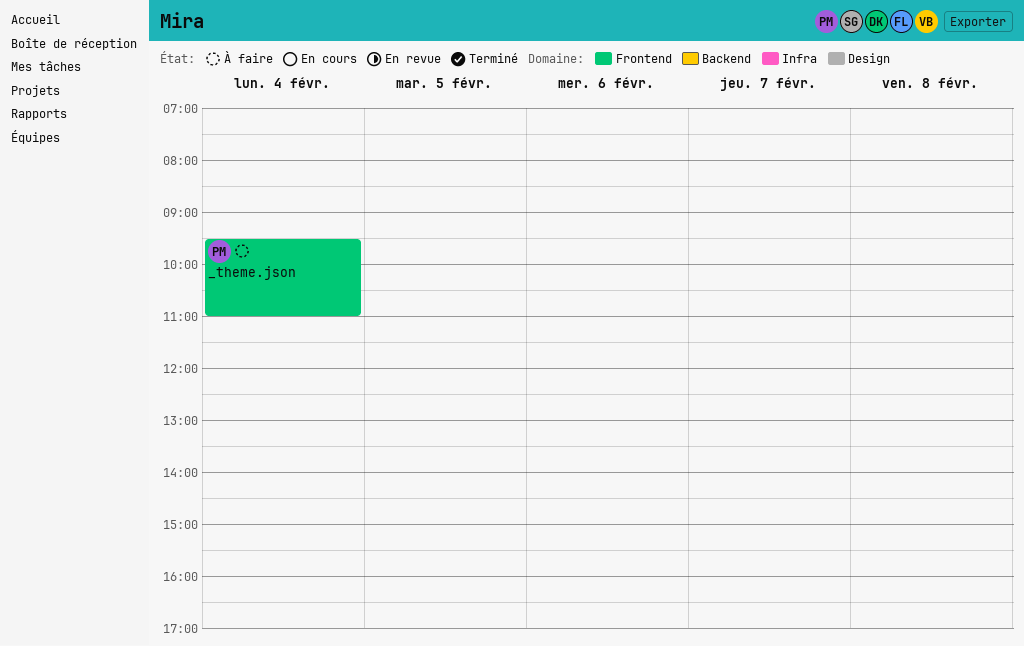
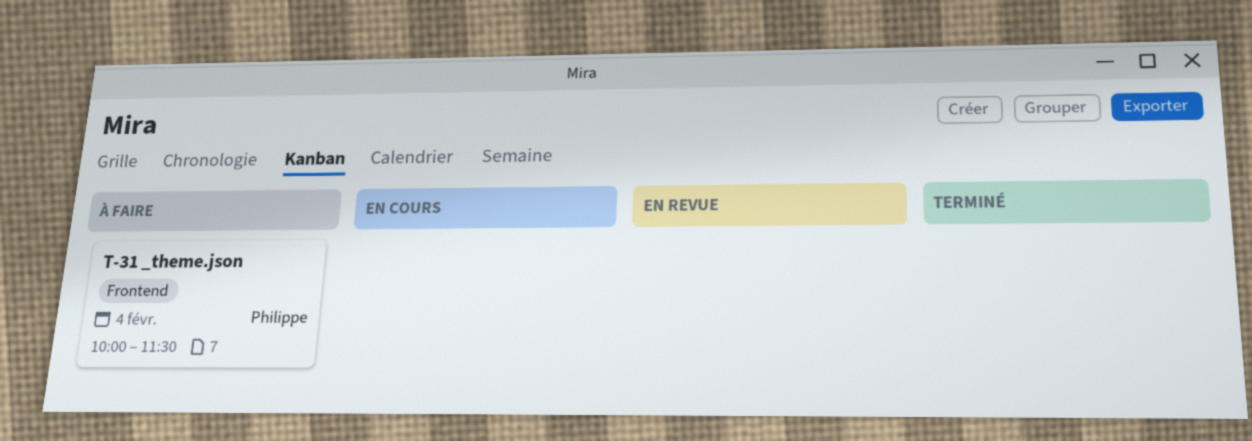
_theme.json, begins: 09:30 -> 10:00
_theme.json, ends: 11:00 -> 11:30

